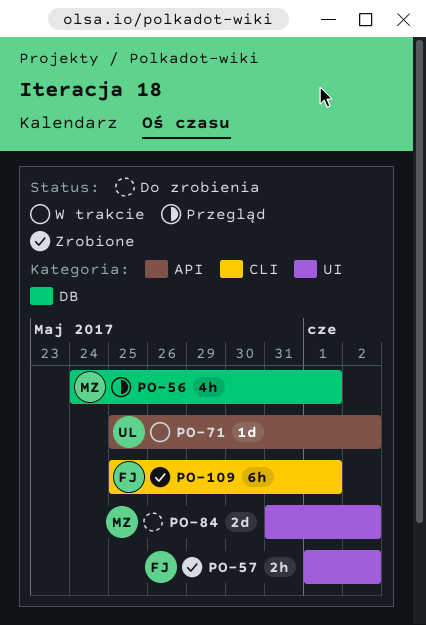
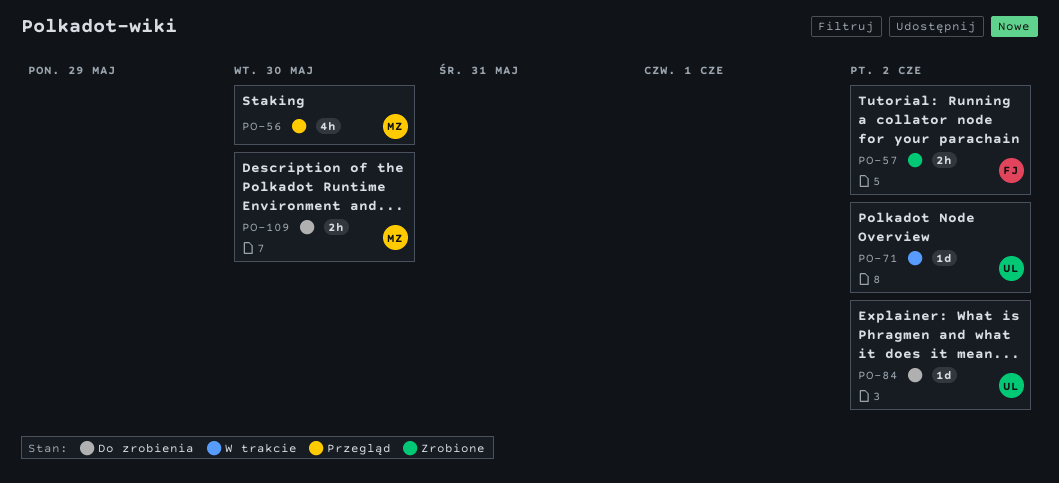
PO-56, due: Jun 1 -> May 30
PO-84, owner: MZ -> UL
PO-84, estimate: 2d -> 1d
PO-109, status: Zrobione -> Do zrobienia
PO-109, owner: FJ -> MZ
PO-109, estimate: 6h -> 2h
PO-109, due: Jun 1 -> May 30

